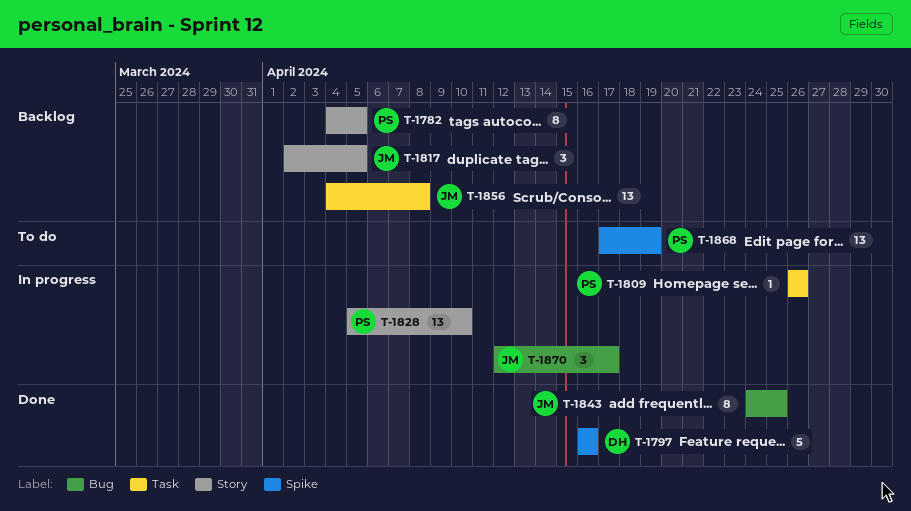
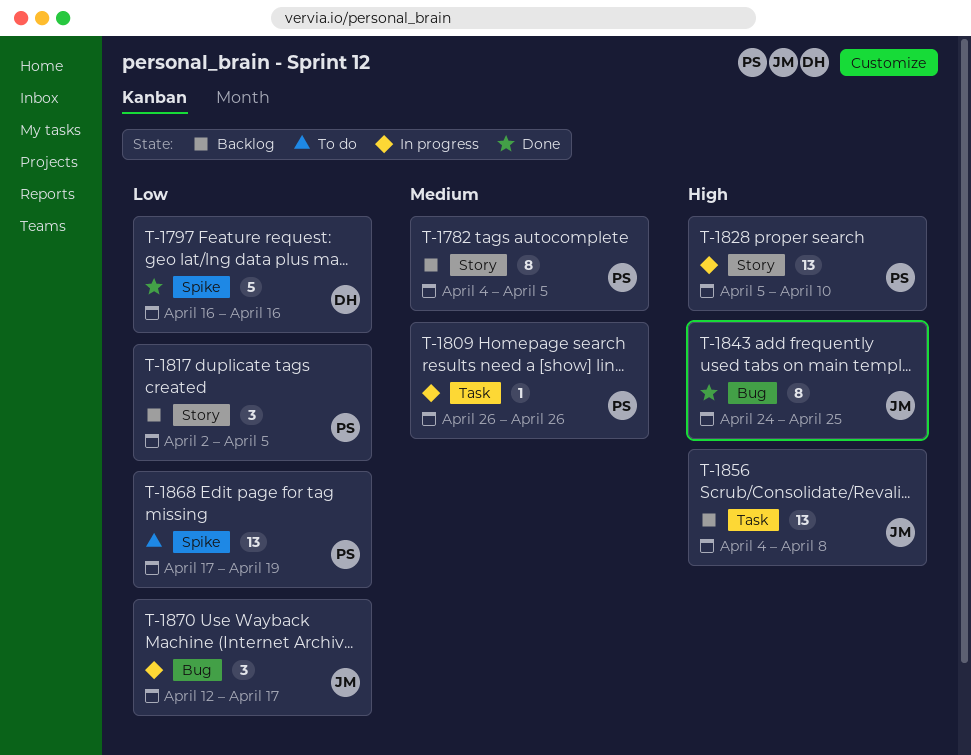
T-1817, owner: JM -> PS

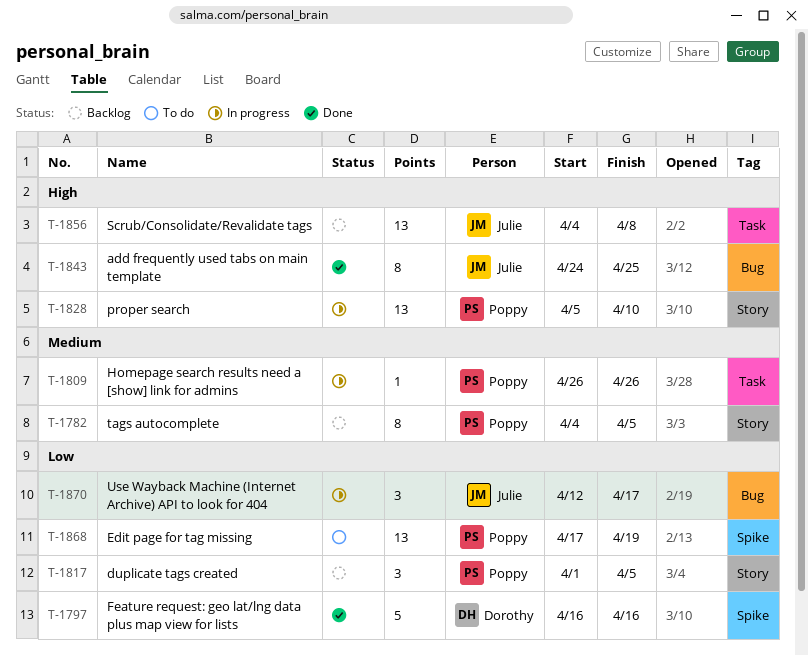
T-1817, start: Apr 2 -> Apr 1

